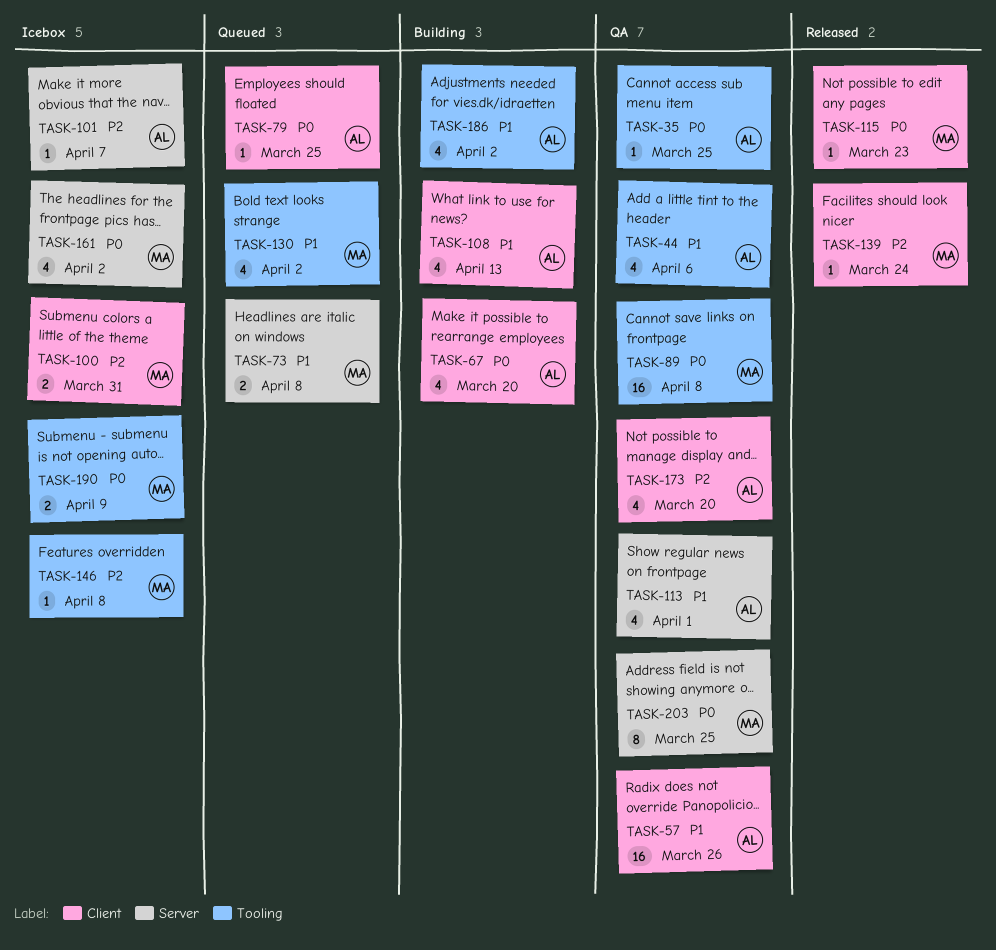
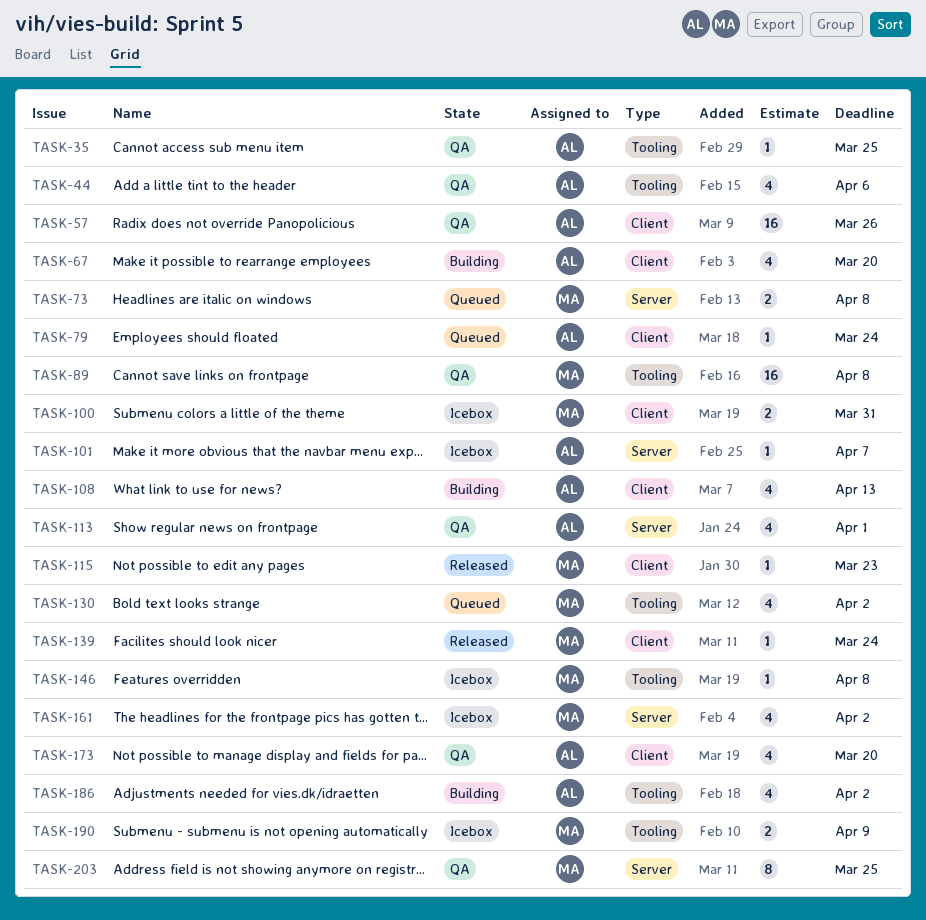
TASK-79, due: Mar 25 -> Mar 24

